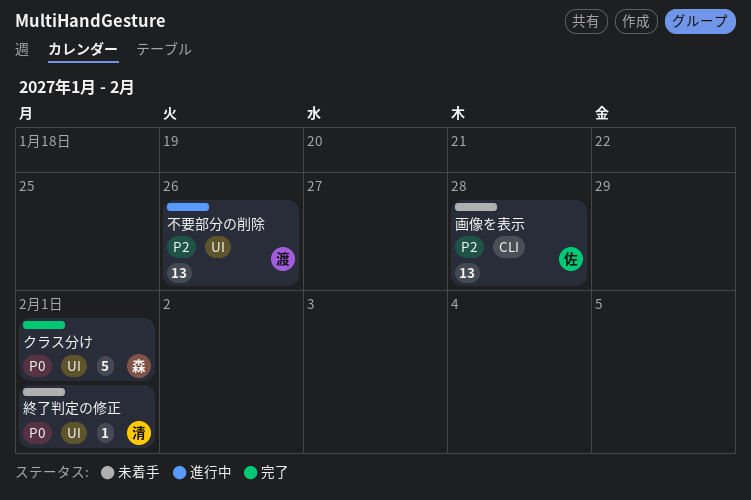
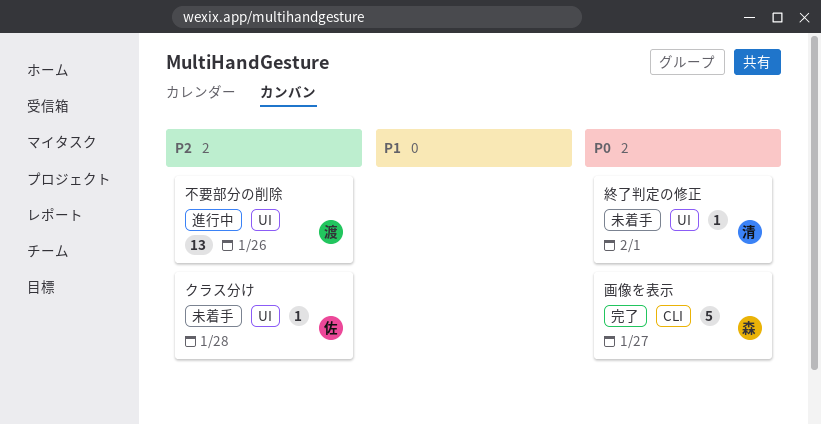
クラス分け, status: 完了 -> 未着手
クラス分け, owner: 森 -> 佐
クラス分け, priority: P0 -> P2
クラス分け, estimate: 5 -> 1
クラス分け, due: Feb 1 -> Jan 28
画像を表示, status: 未着手 -> 完了
画像を表示, owner: 佐 -> 森
画像を表示, priority: P2 -> P0
画像を表示, estimate: 13 -> 5
画像を表示, due: Jan 28 -> Jan 27

